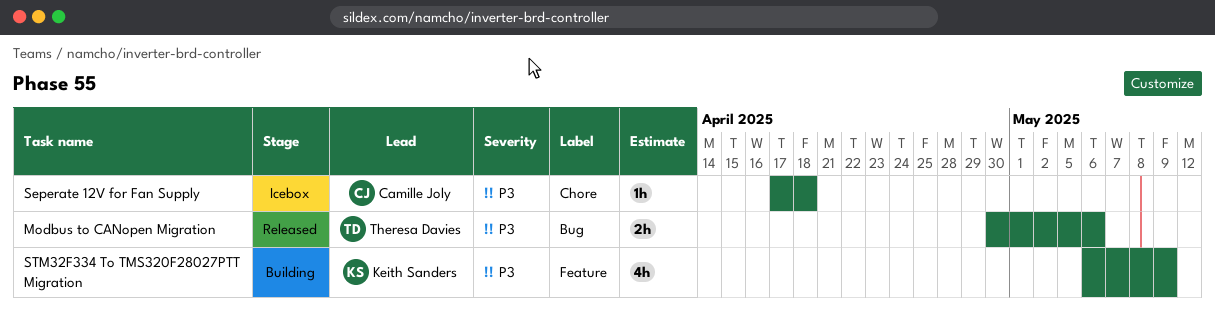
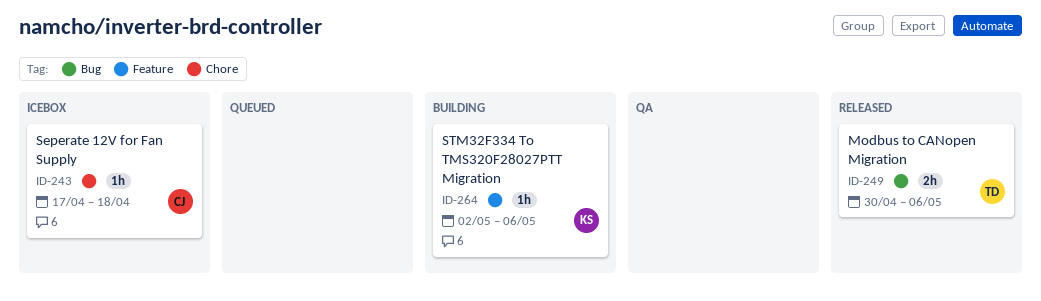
STM32F334 To TMS320F28027PTT Migration, estimate: 4h -> 1h
STM32F334 To TMS320F28027PTT Migration, start: May 6 -> May 2
STM32F334 To TMS320F28027PTT Migration, due: May 9 -> May 6

